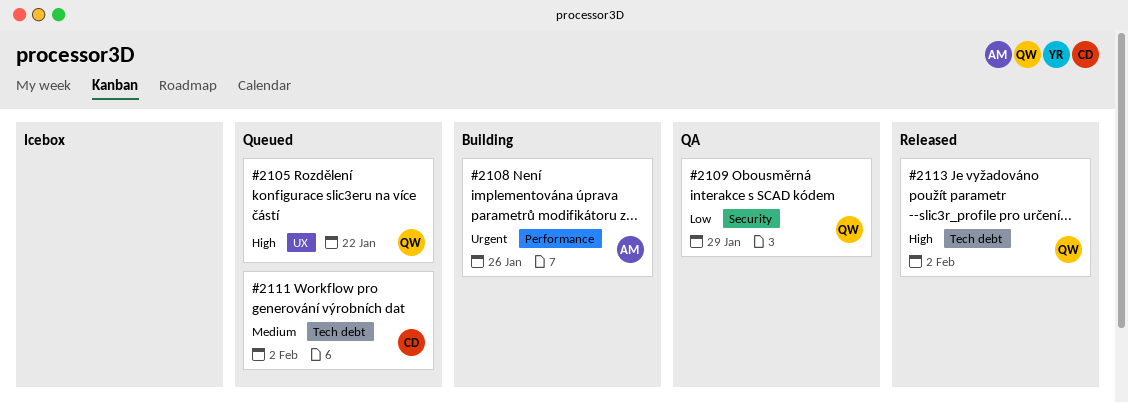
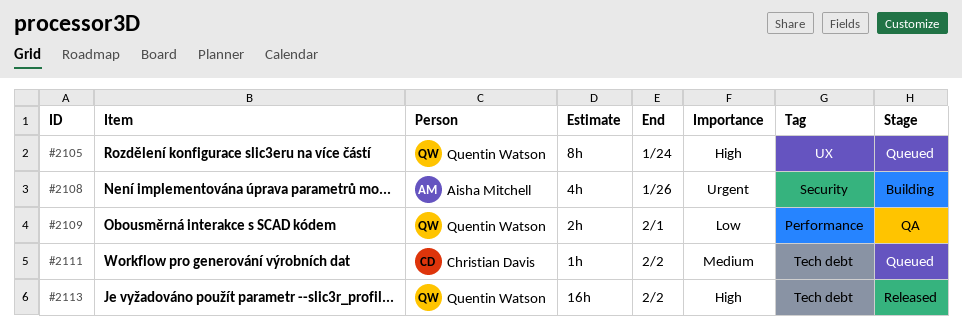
#2105, due: Jan 22 -> Jan 24
#2108, label: Performance -> Security
#2109, label: Security -> Performance
#2109, due: Jan 29 -> Feb 1

